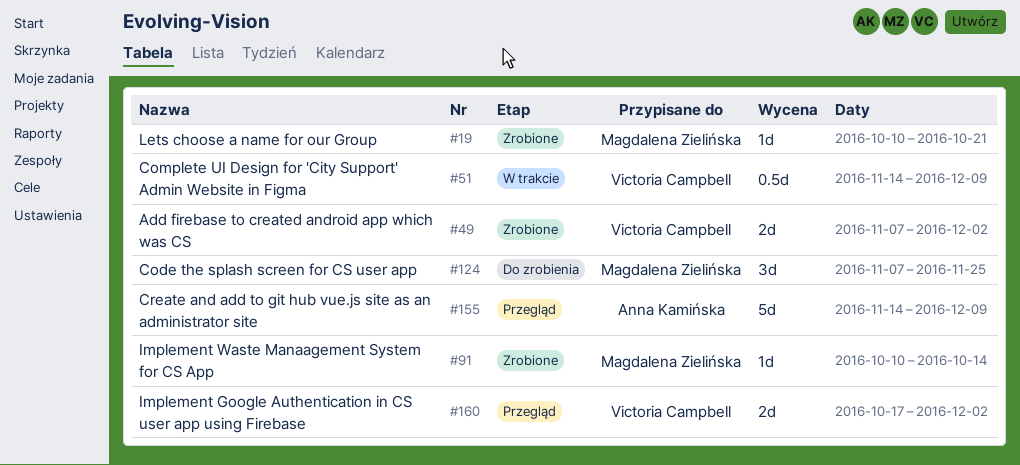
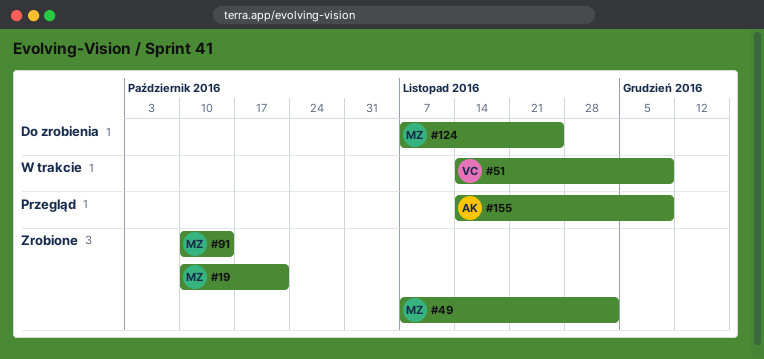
#49, owner: Victoria Campbell -> Magdalena Zielińska
#160: present -> none

